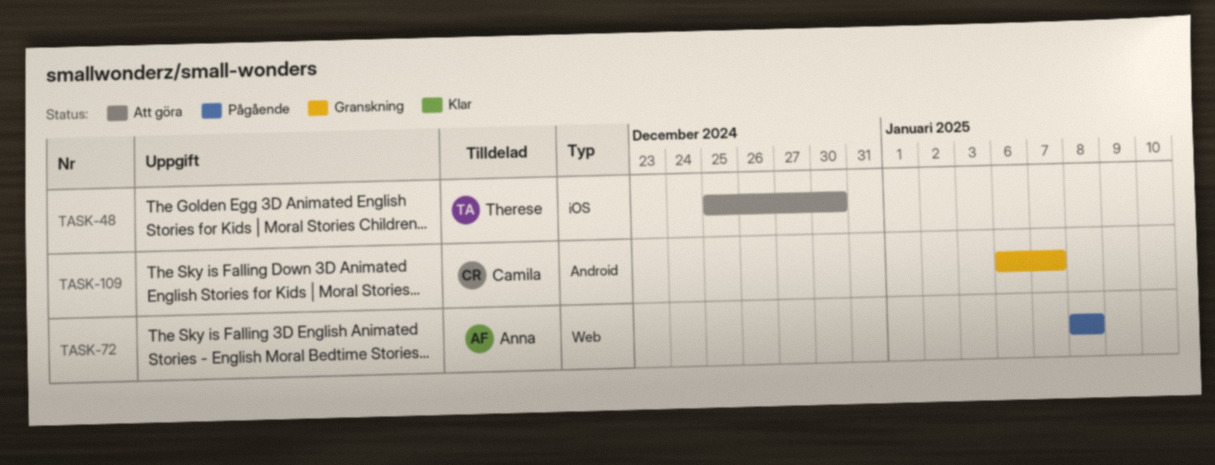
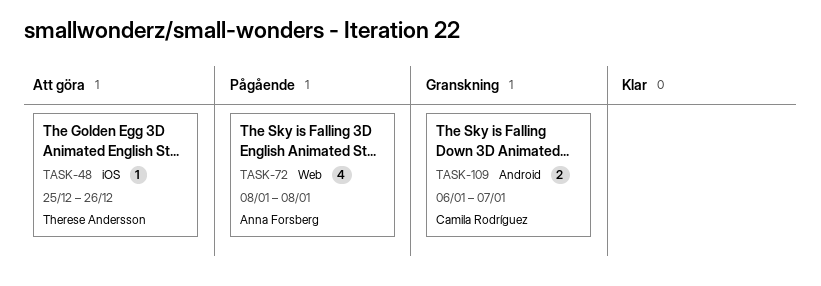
TASK-48, due: Dec 30 -> Dec 26

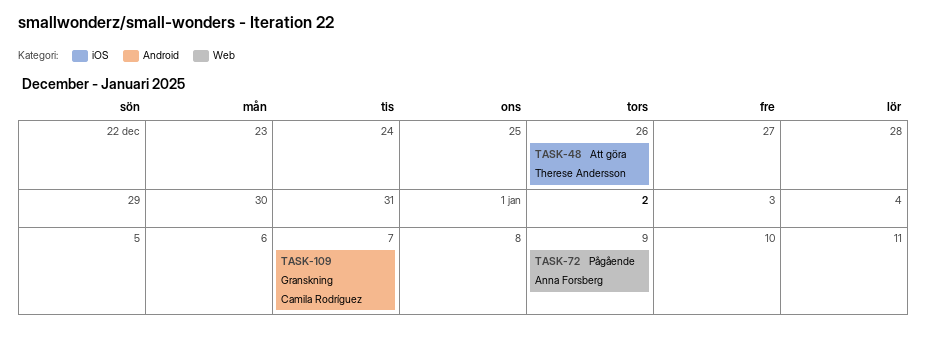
TASK-72, due: Jan 8 -> Jan 9

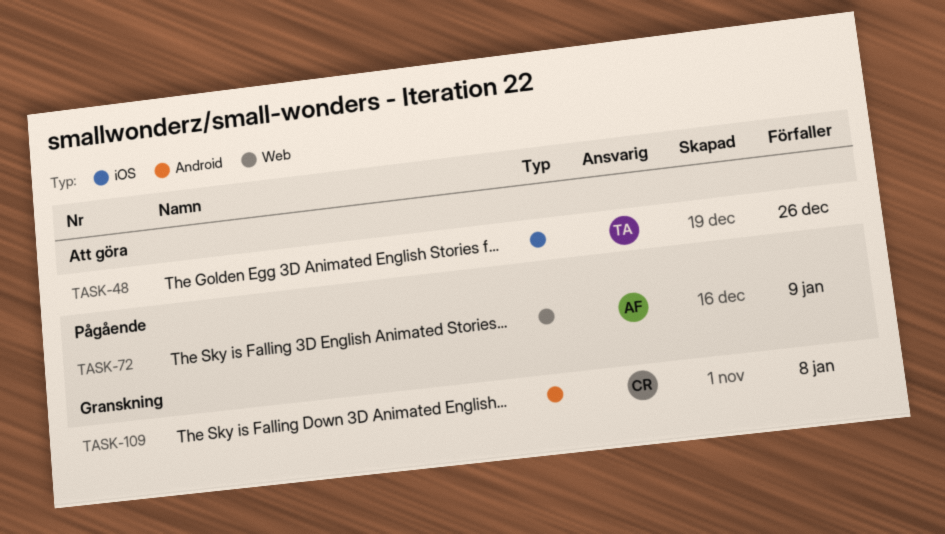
TASK-109, due: Jan 7 -> Jan 8

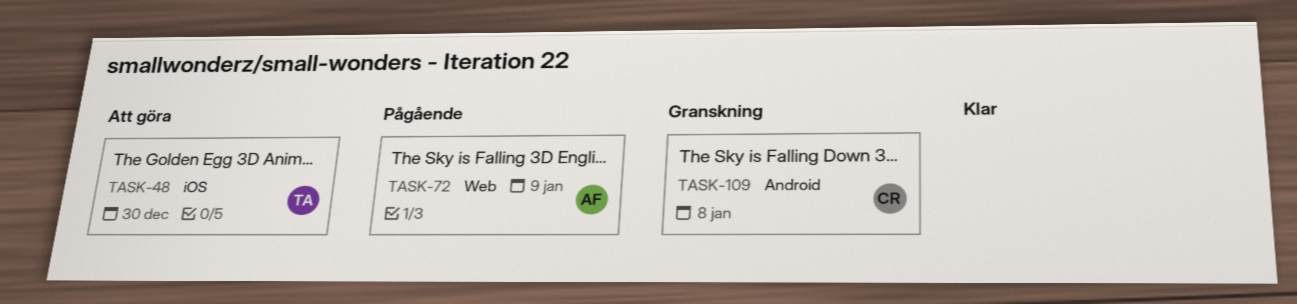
TASK-48, due: Dec 26 -> Dec 30

